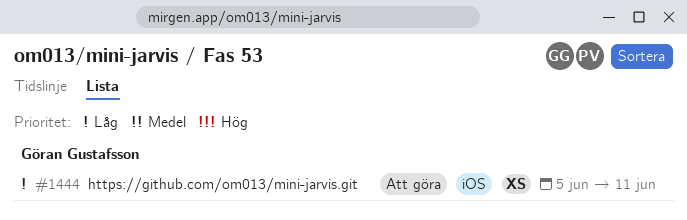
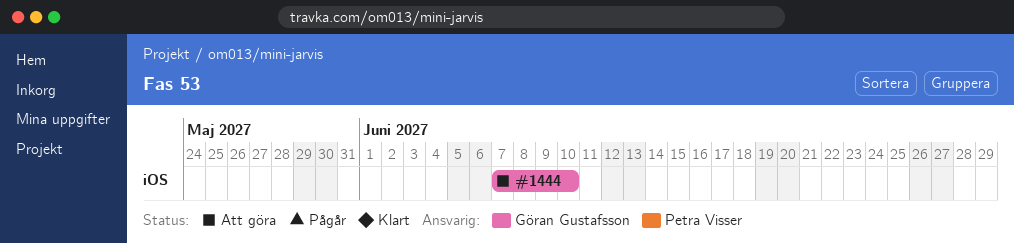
#1444, start: Jun 5 -> Jun 7
#1444, due: Jun 11 -> Jun 10

